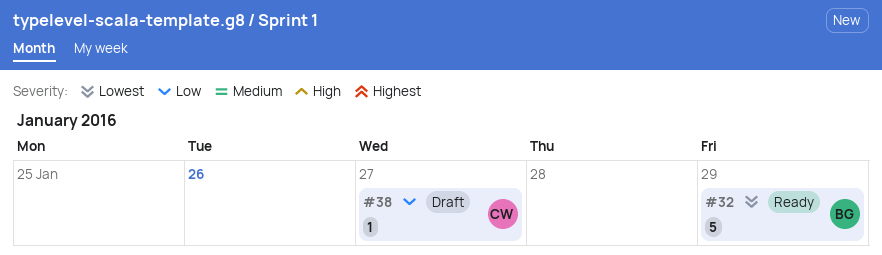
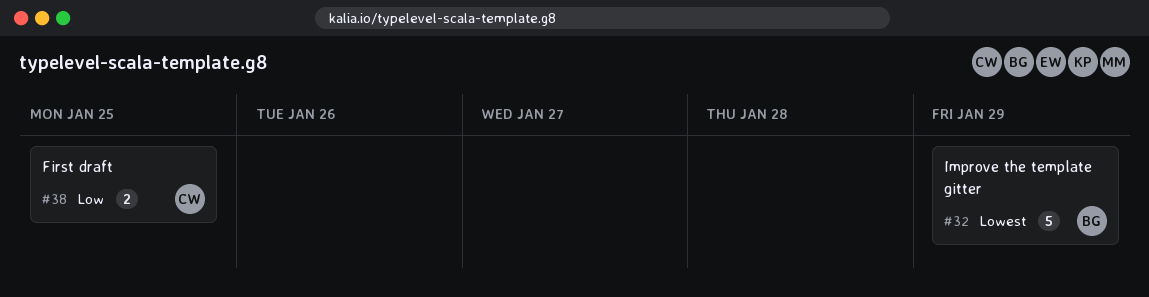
#38, estimate: 1 -> 2
#38, due: Jan 27 -> Jan 25

